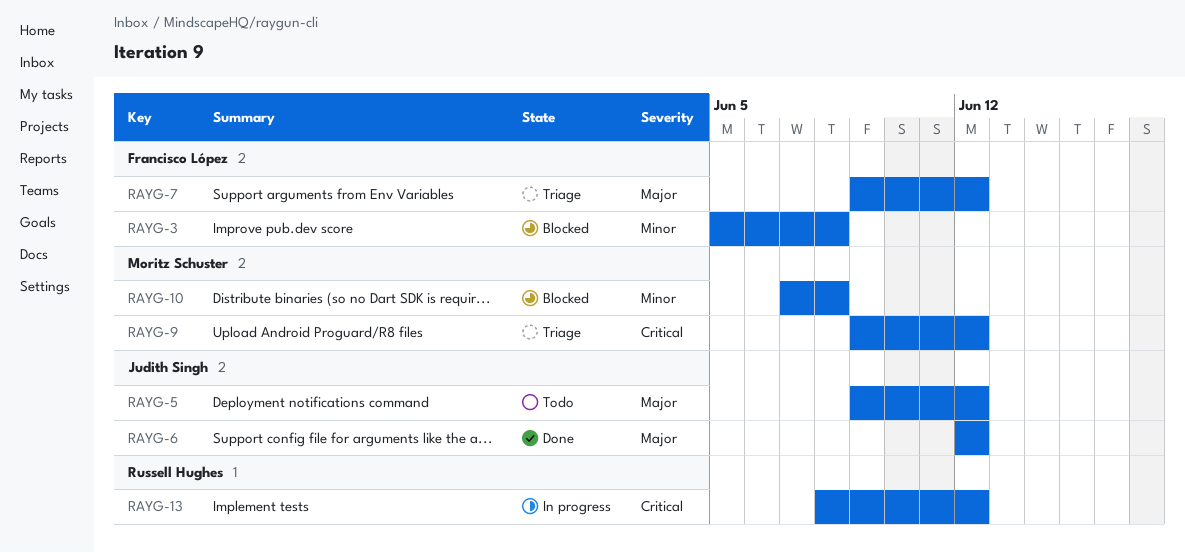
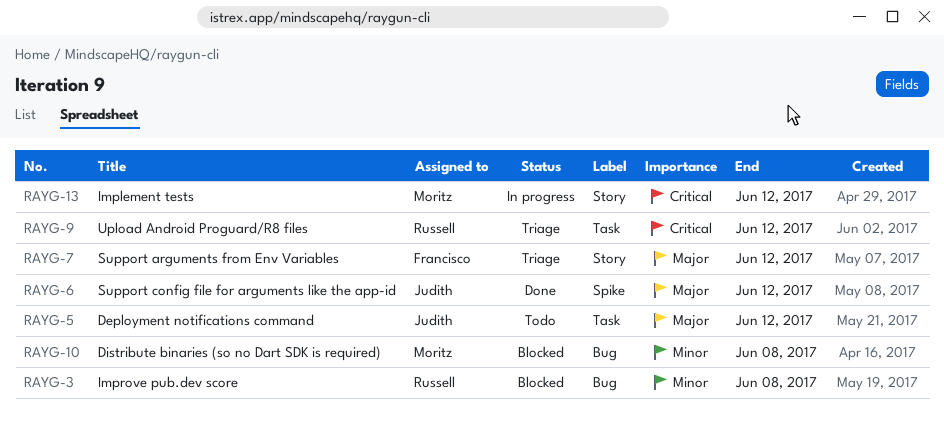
RAYG-3, owner: Francisco López -> Russell Hughes
RAYG-9, owner: Moritz Schuster -> Russell Hughes
RAYG-13, owner: Russell Hughes -> Moritz Schuster

